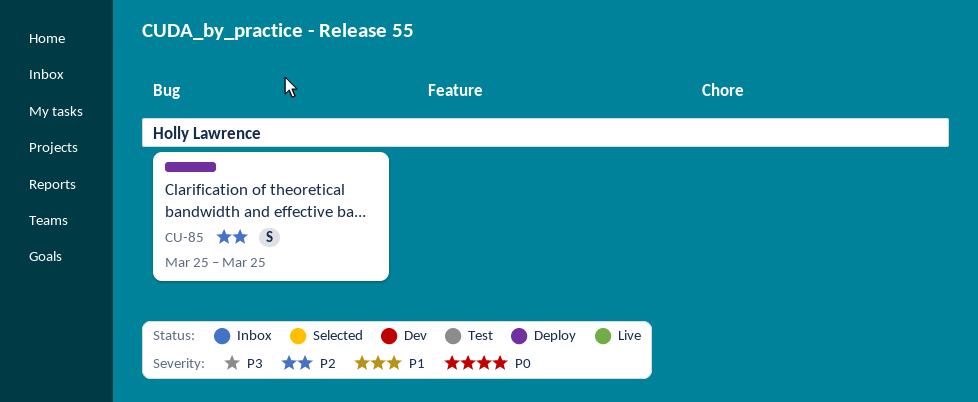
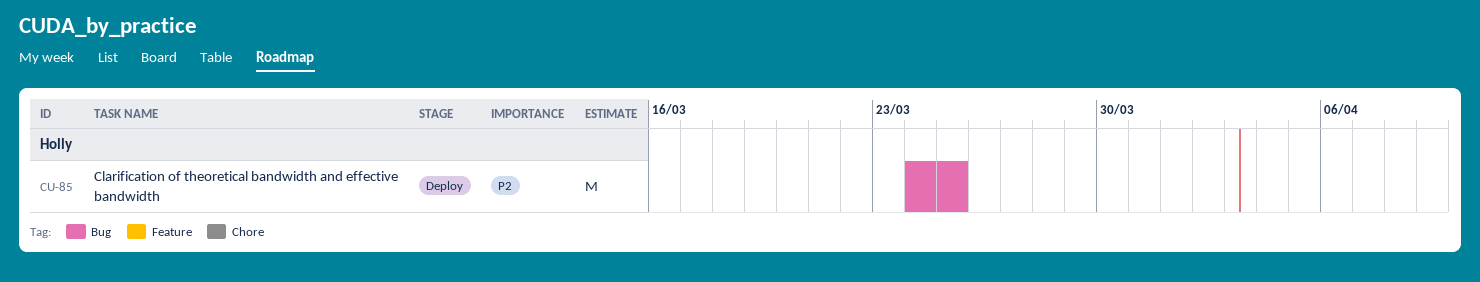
CU-85, estimate: S -> M
CU-85, start: Mar 25 -> Mar 24

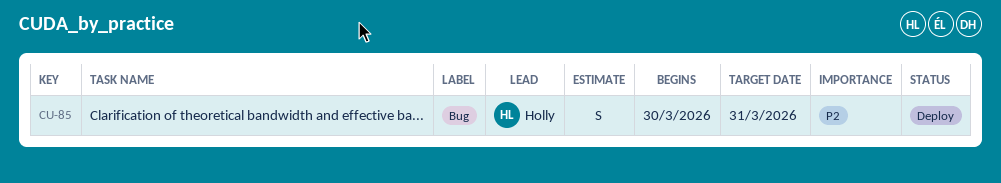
CU-85, estimate: M -> S
CU-85, start: Mar 24 -> Mar 30
CU-85, due: Mar 25 -> Mar 31

